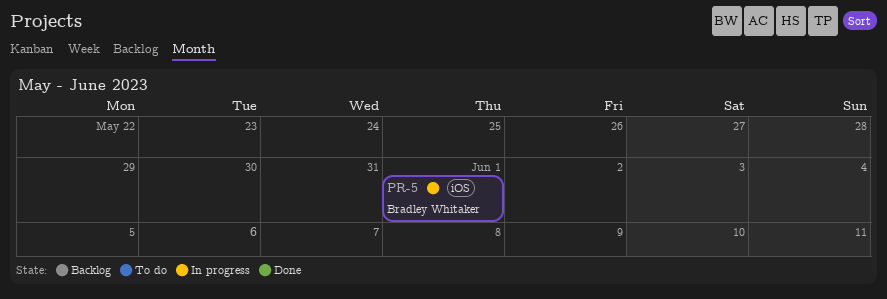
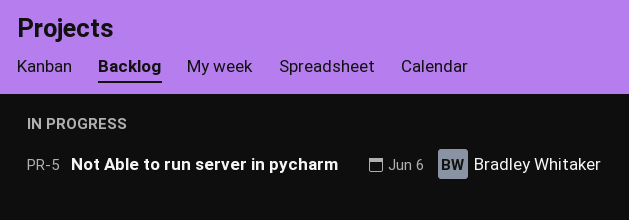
PR-5, due: Jun 1 -> Jun 6

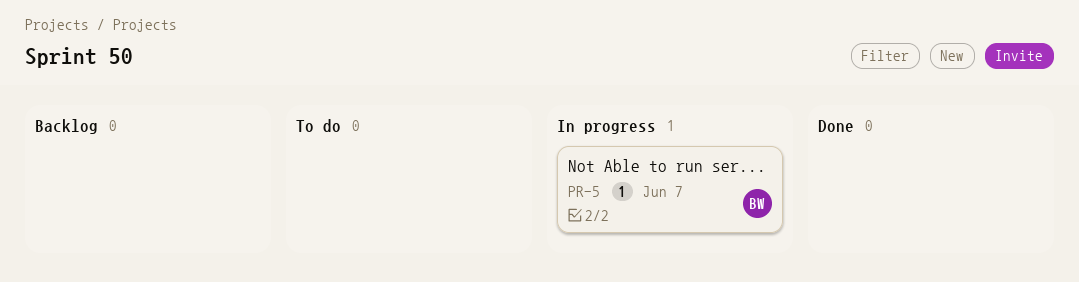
PR-5, due: Jun 6 -> Jun 7

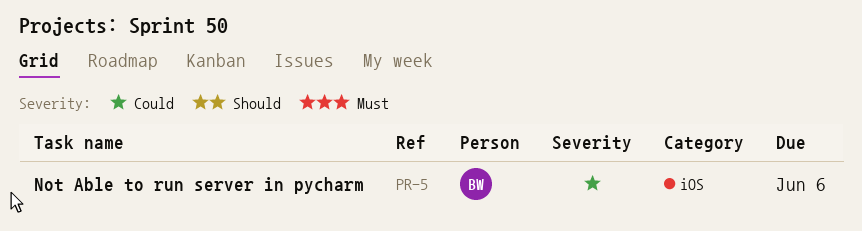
PR-5, due: Jun 7 -> Jun 6

